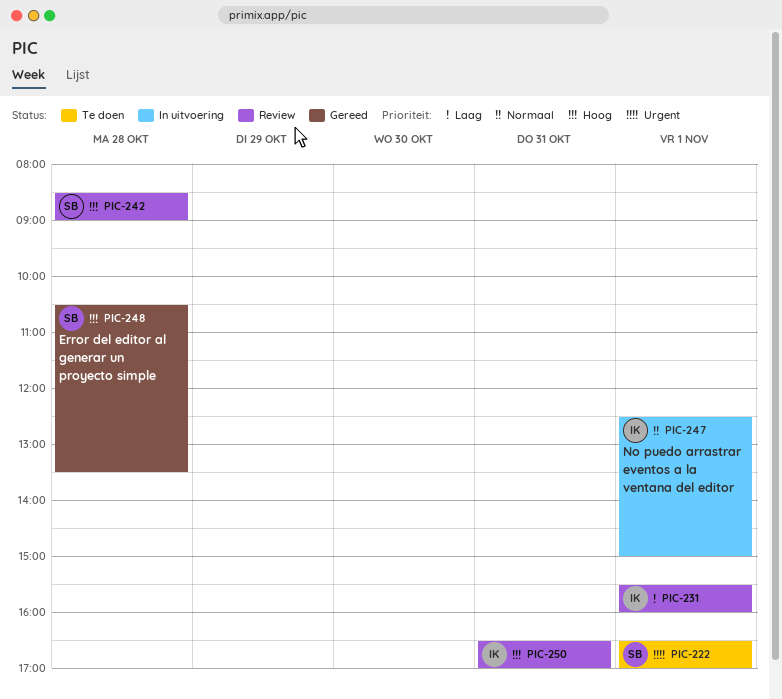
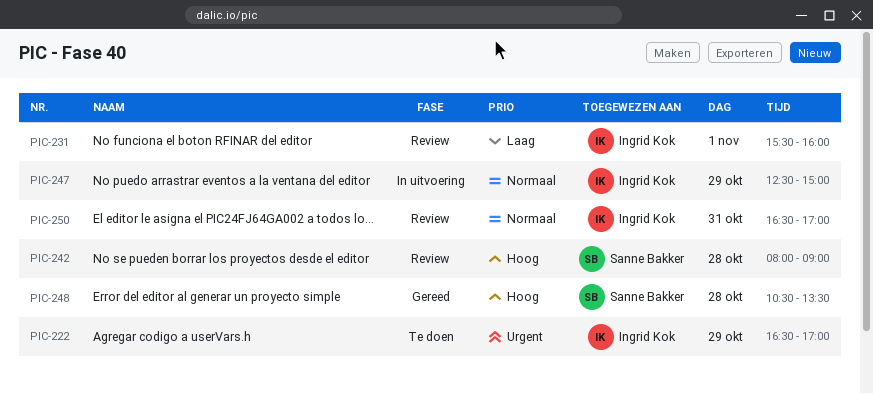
PIC-222, owner: Sanne Bakker -> Ingrid Kok
PIC-222, day: Nov 1 -> Oct 29
PIC-242, begins: 08:30 -> 08:00
PIC-247, day: Nov 1 -> Oct 29
PIC-250, priority: Hoog -> Normaal

